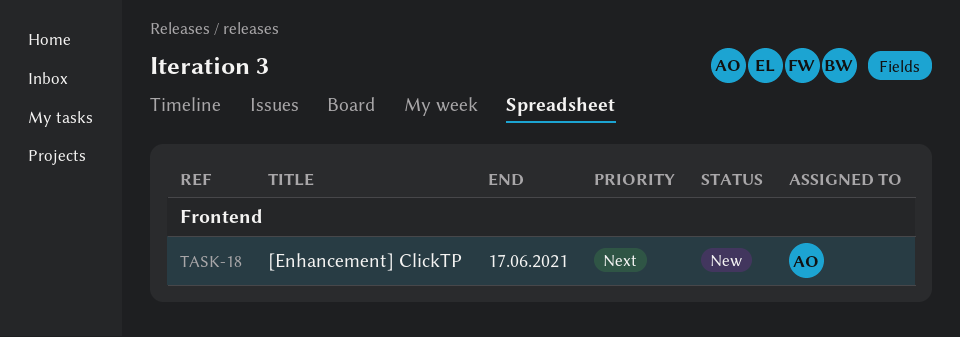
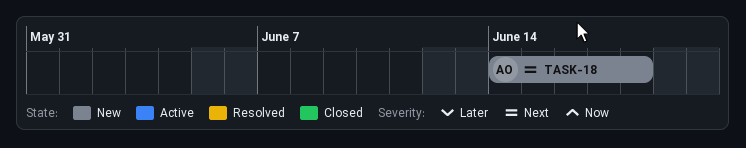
TASK-18, due: Jun 17 -> Jun 18

